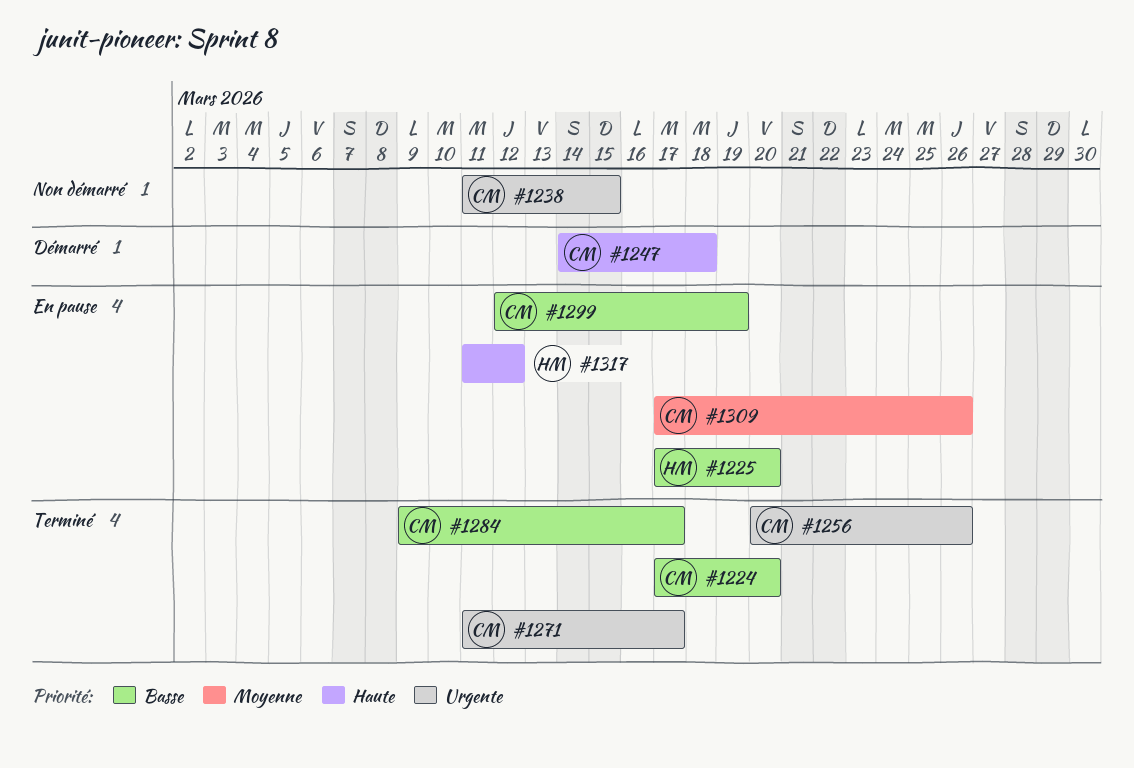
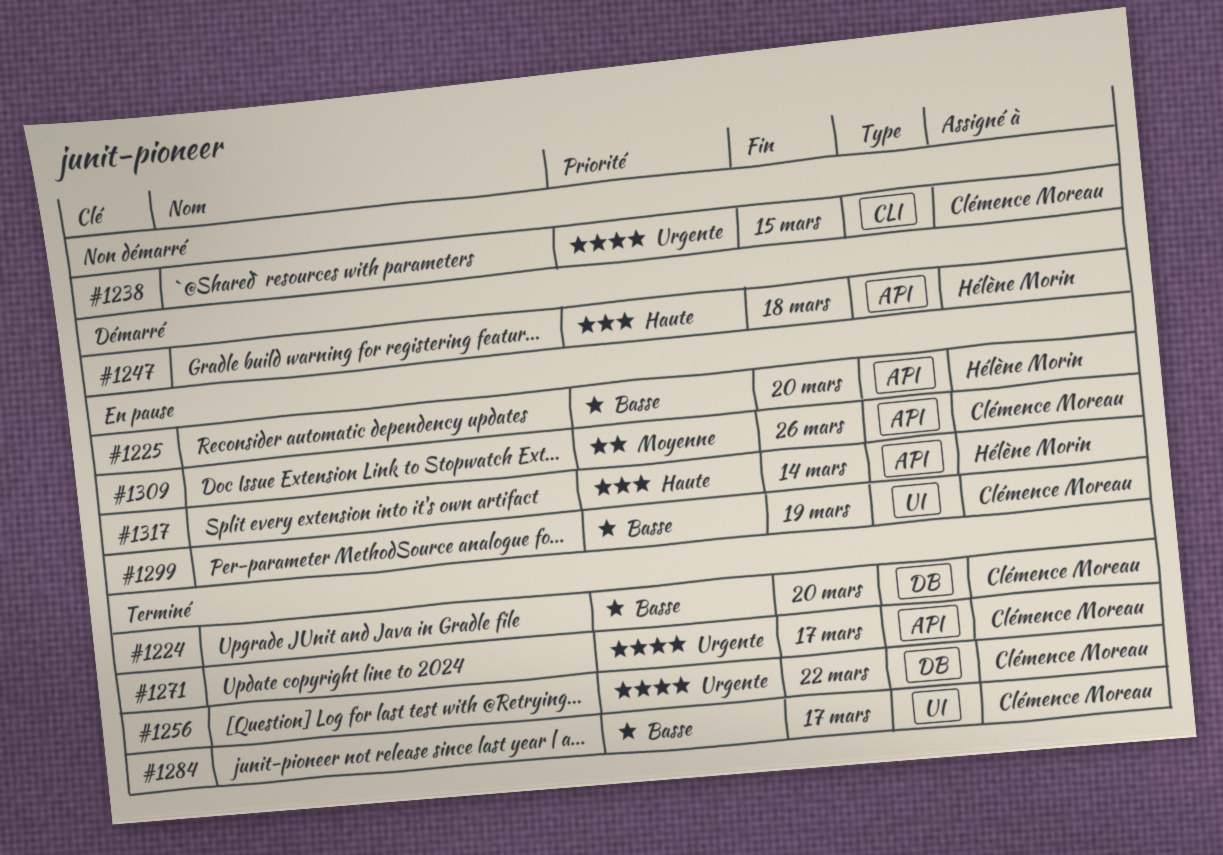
#1247, owner: Clémence Moreau -> Hélène Morin
#1256, due: Mar 26 -> Mar 22
#1317, due: Mar 12 -> Mar 14

